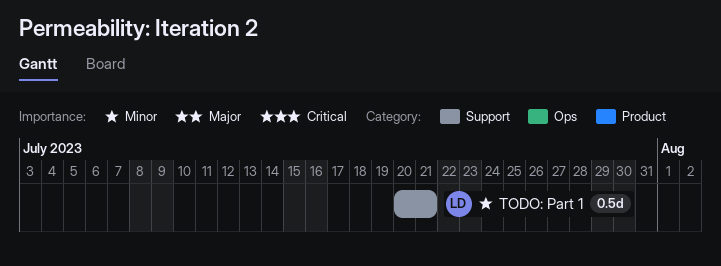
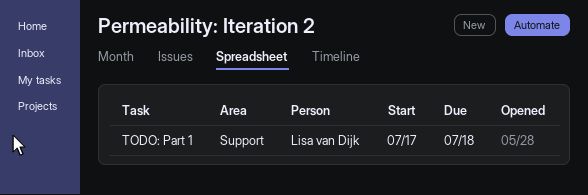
TODO: Part 1, start: Jul 20 -> Jul 17
TODO: Part 1, due: Jul 21 -> Jul 18

